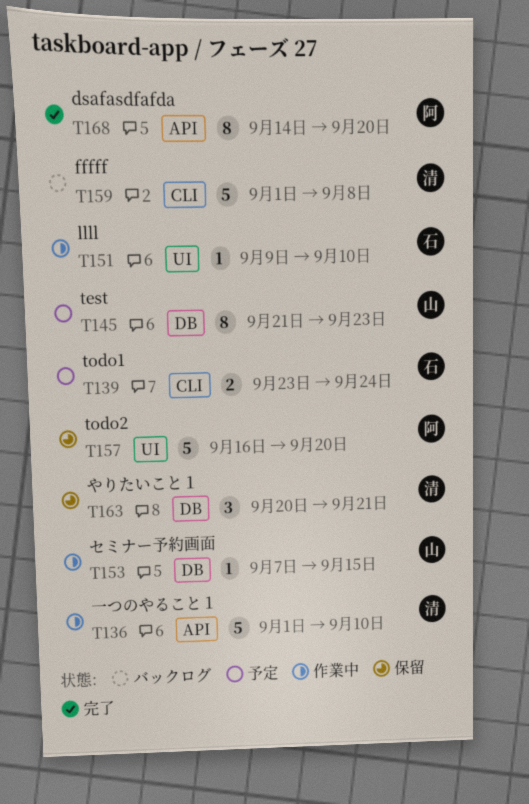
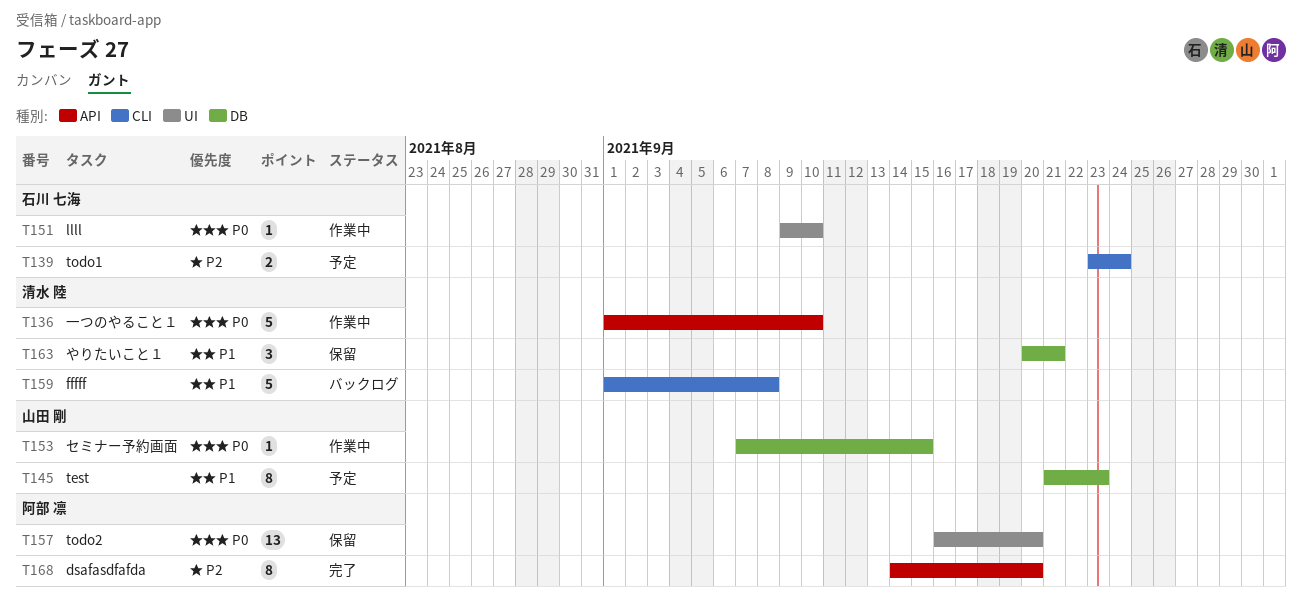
T157, estimate: 5 -> 13

